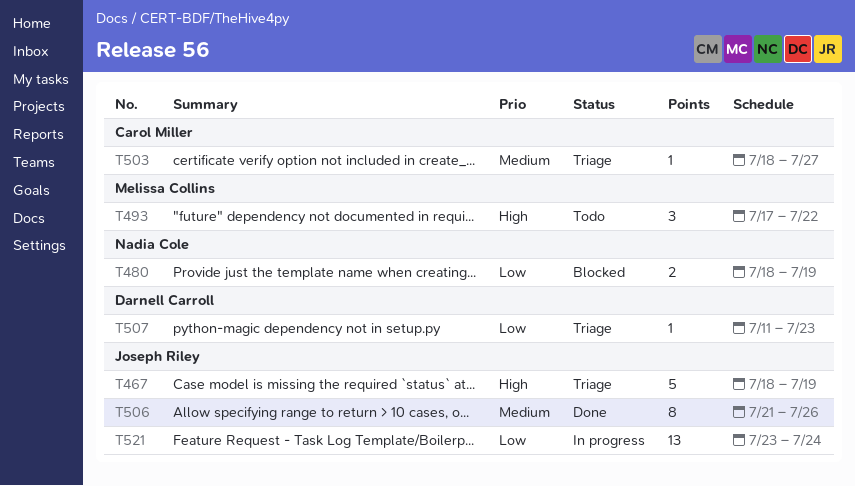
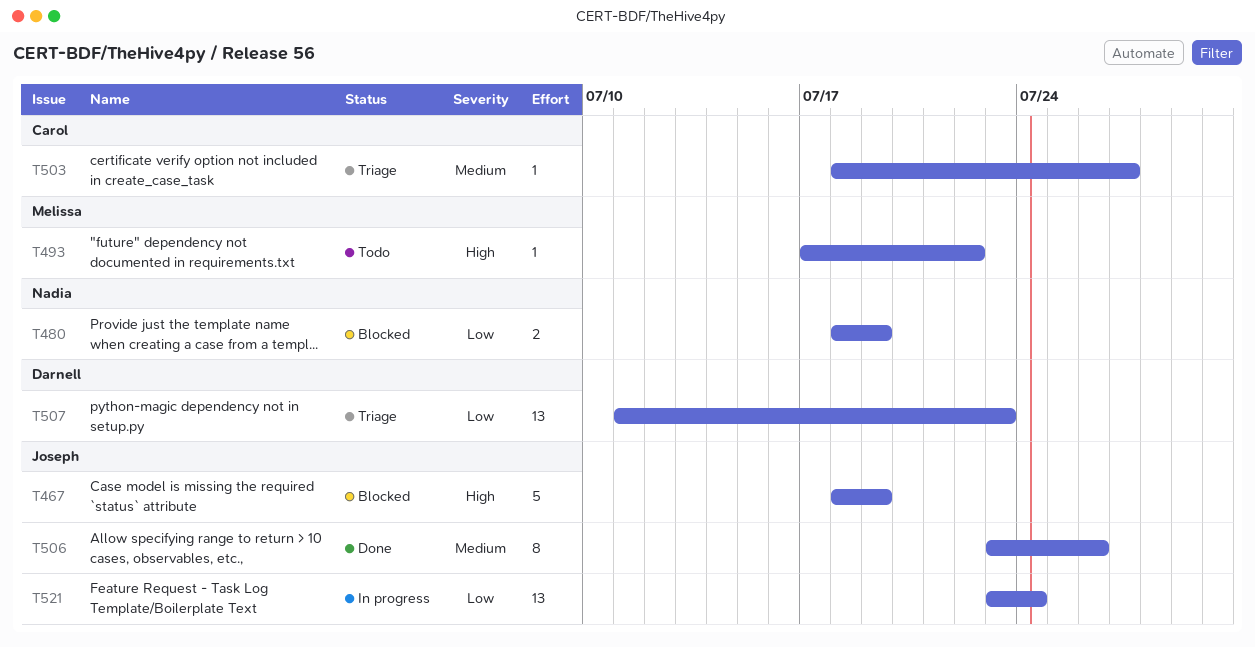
T467, status: Triage -> Blocked
T493, estimate: 3 -> 1
T506, start: Jul 21 -> Jul 23
T507, estimate: 1 -> 13

